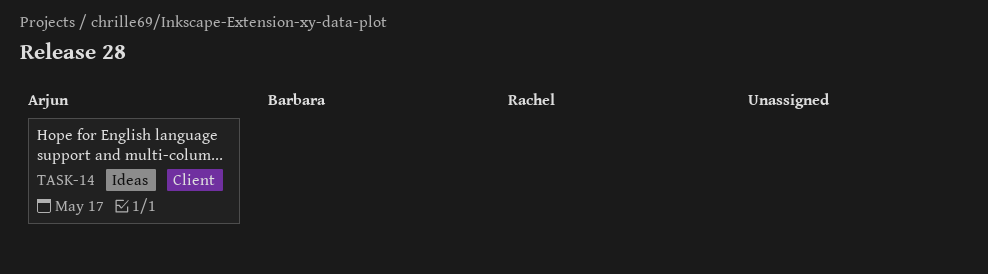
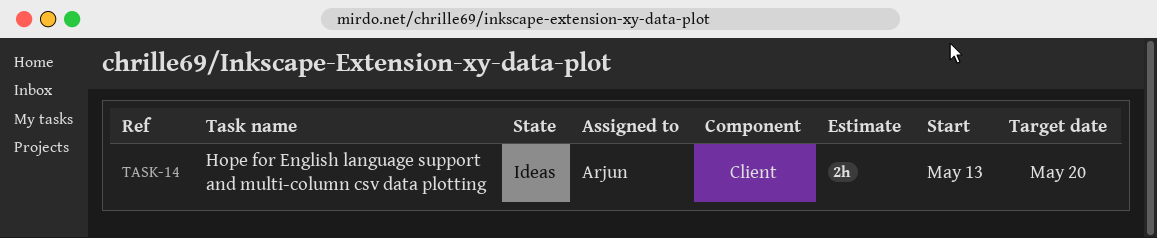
TASK-14, due: May 17 -> May 20

